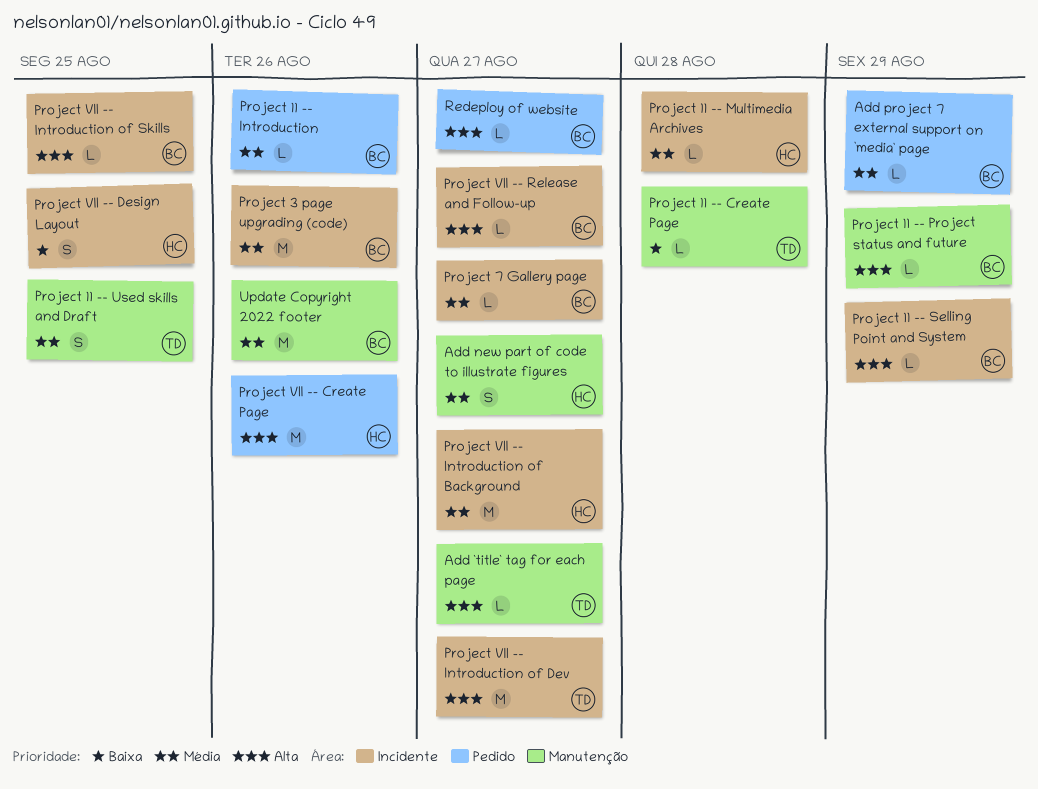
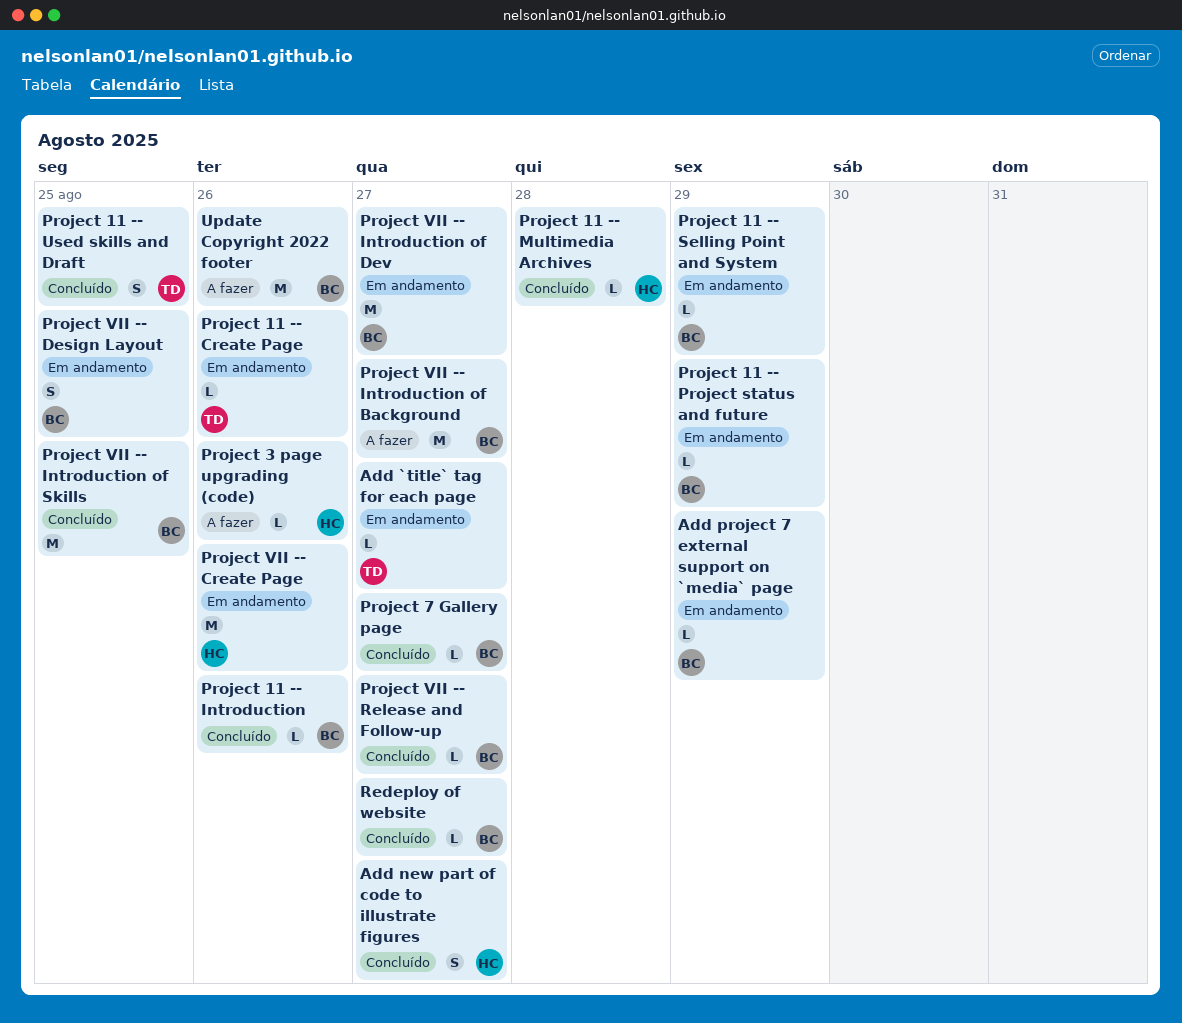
Project 11 -- Create Page, due: Aug 28 -> Aug 26
Project 3 page upgrading (code), owner: BC -> HC
Project 3 page upgrading (code), estimate: M -> L
Project VII -- Design Layout, owner: HC -> BC
Project VII -- Introduction of Background, owner: HC -> BC
Project VII -- Introduction of Dev, owner: TD -> BC
Project VII -- Introduction of Skills, estimate: L -> M

